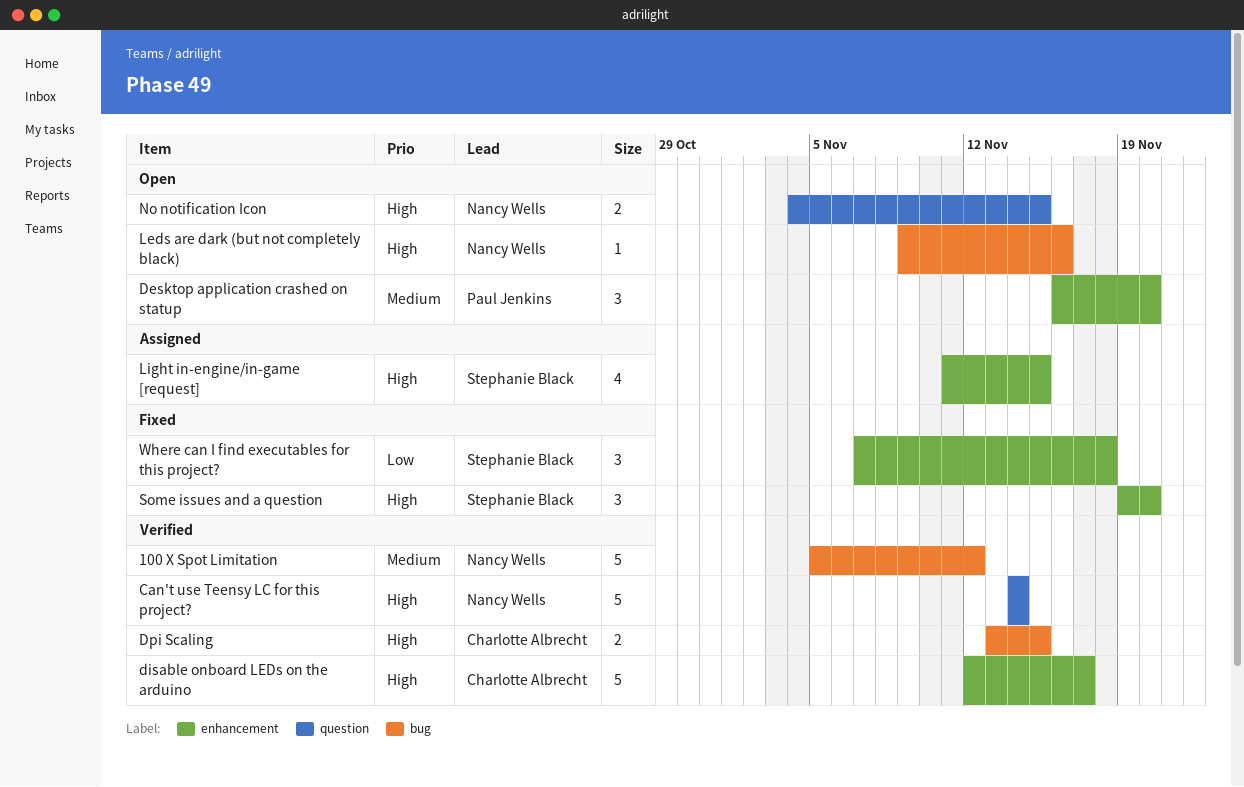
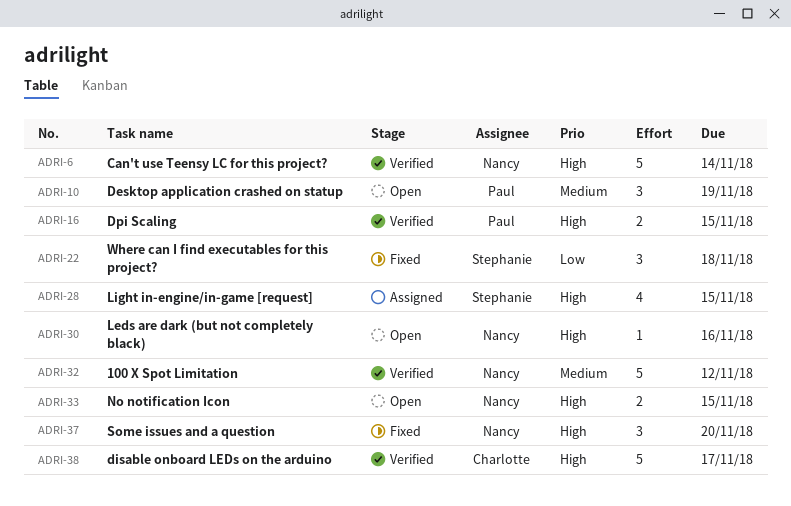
Desktop application crashed on statup, due: Nov 20 -> Nov 19
Dpi Scaling, owner: Charlotte Albrecht -> Paul Jenkins
Some issues and a question, owner: Stephanie Black -> Nancy Wells

